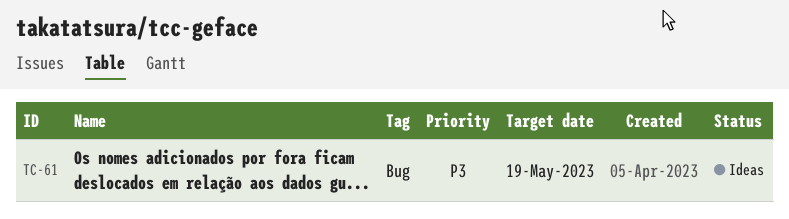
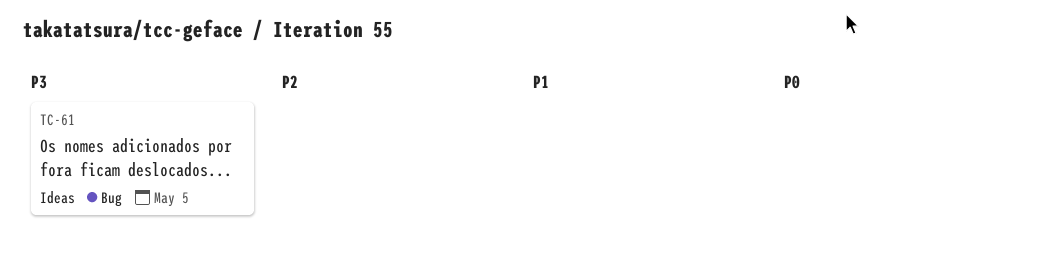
TC-61, due: May 19 -> May 5

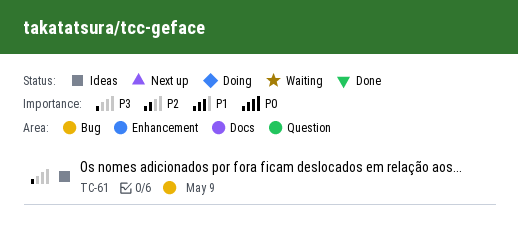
TC-61, due: May 5 -> May 9

